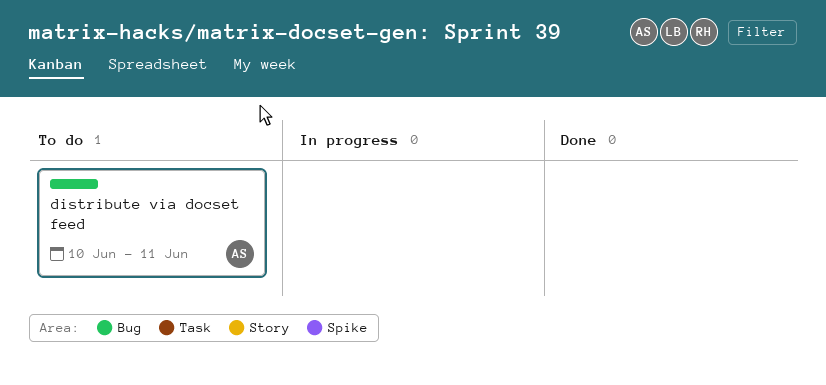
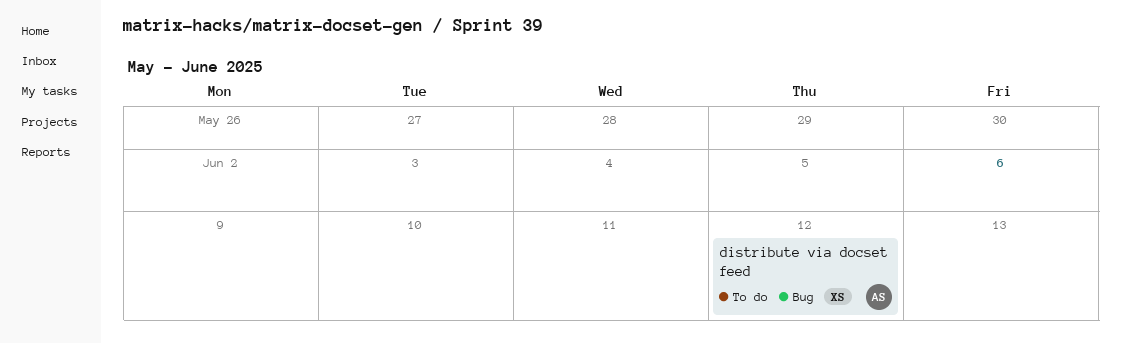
distribute via docset feed, due: Jun 11 -> Jun 12

